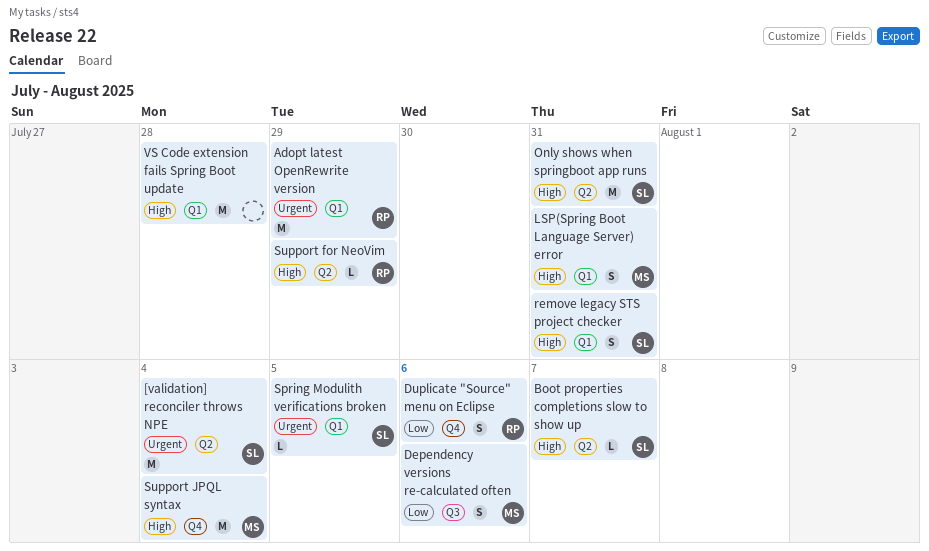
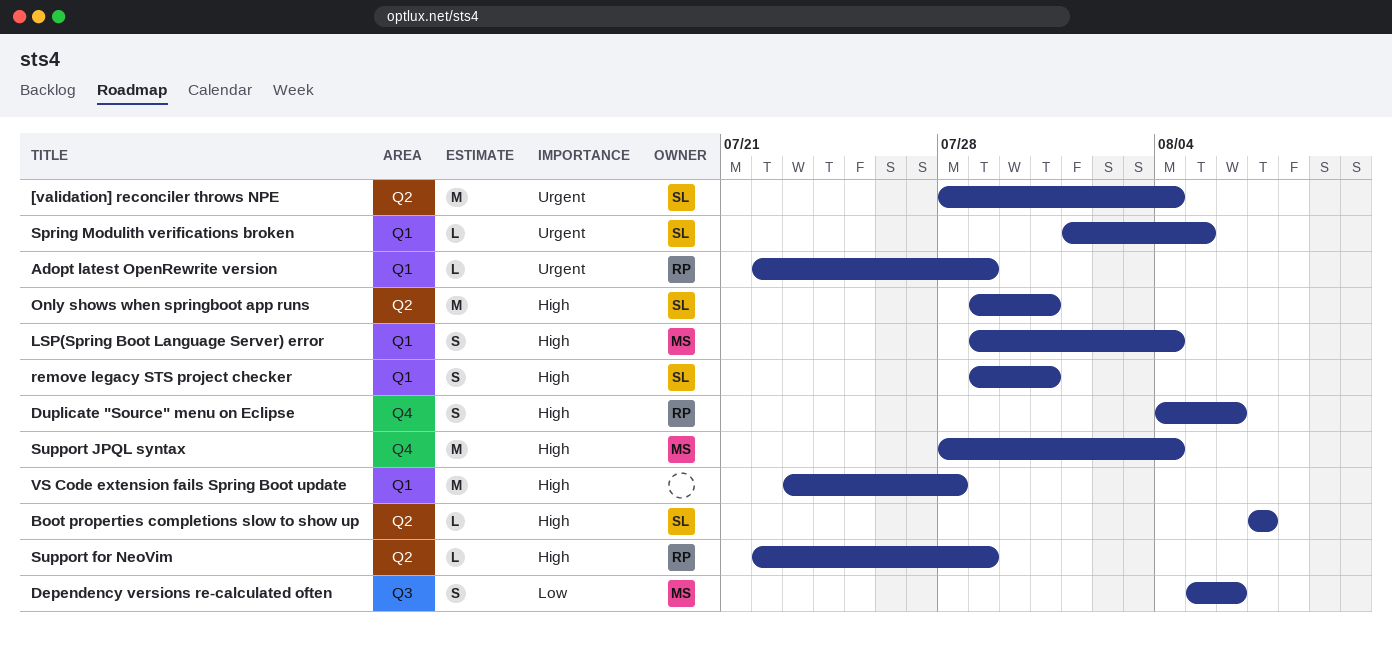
Adopt latest OpenRewrite version, estimate: M -> L
Duplicate "Source" menu on Eclipse, priority: Low -> High
LSP(Spring Boot Language Server) error, due: Jul 31 -> Aug 4

